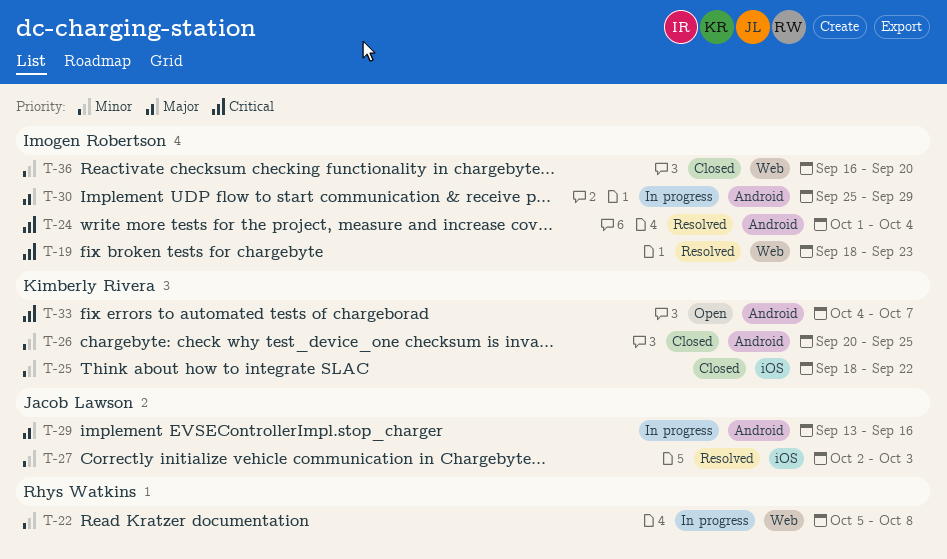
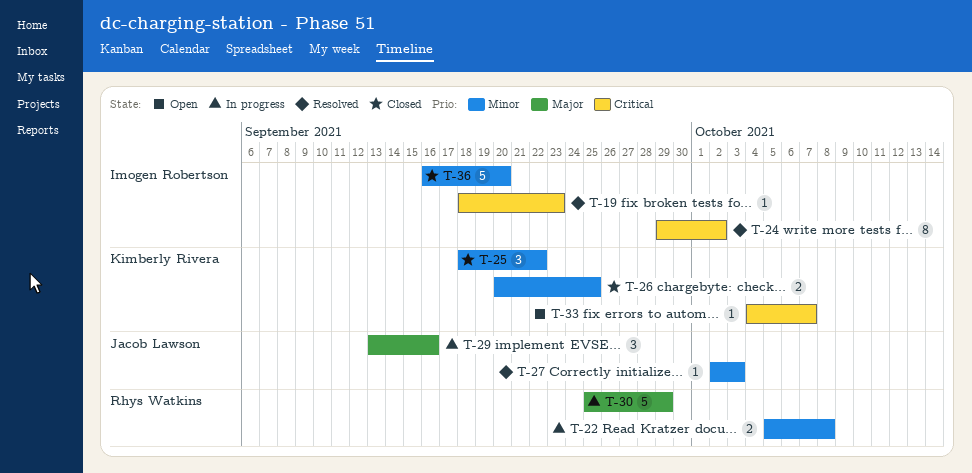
T-24, start: Oct 1 -> Sep 29
T-24, due: Oct 4 -> Oct 2
T-30, owner: Imogen Robertson -> Rhys Watkins

